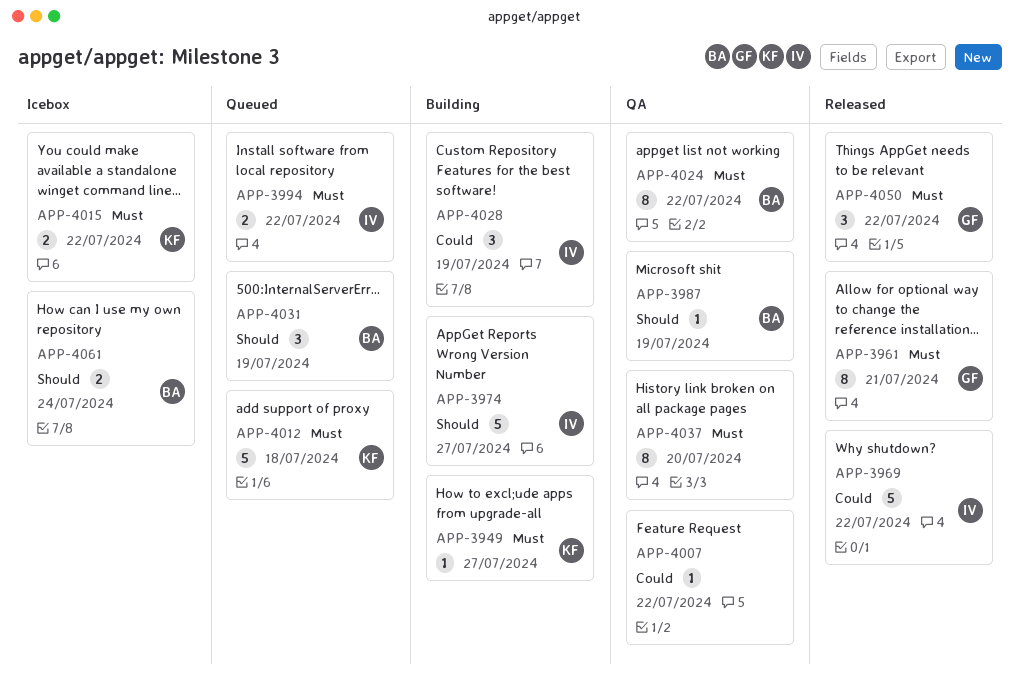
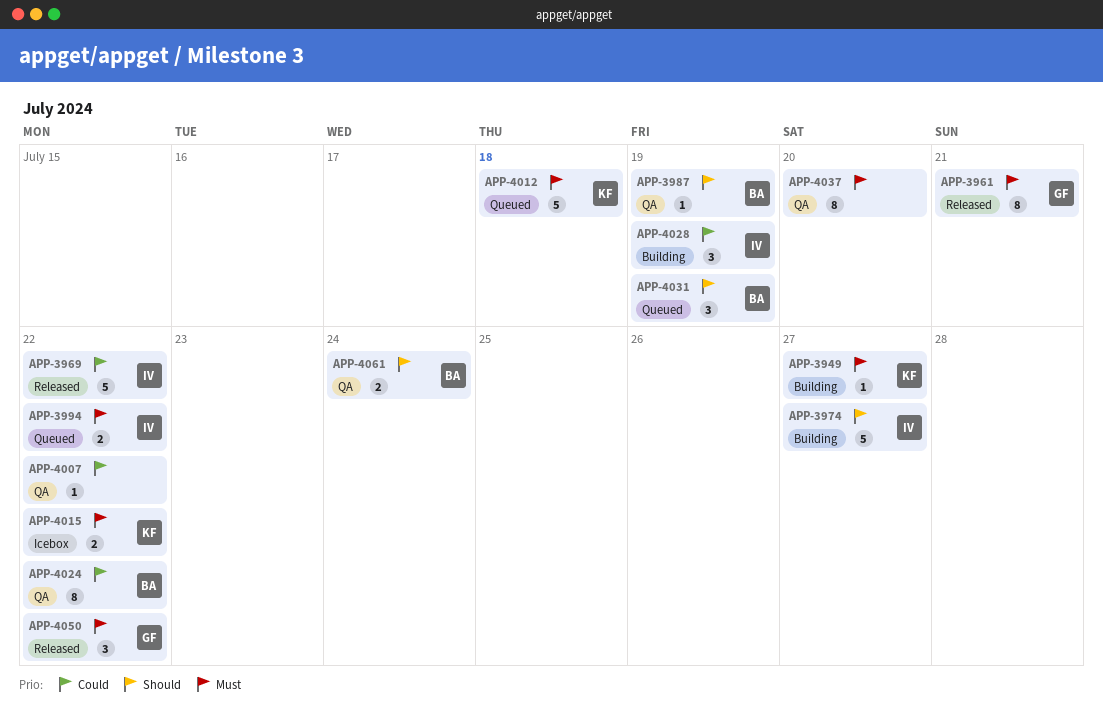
APP-4024, priority: Must -> Could
APP-4061, status: Icebox -> QA

